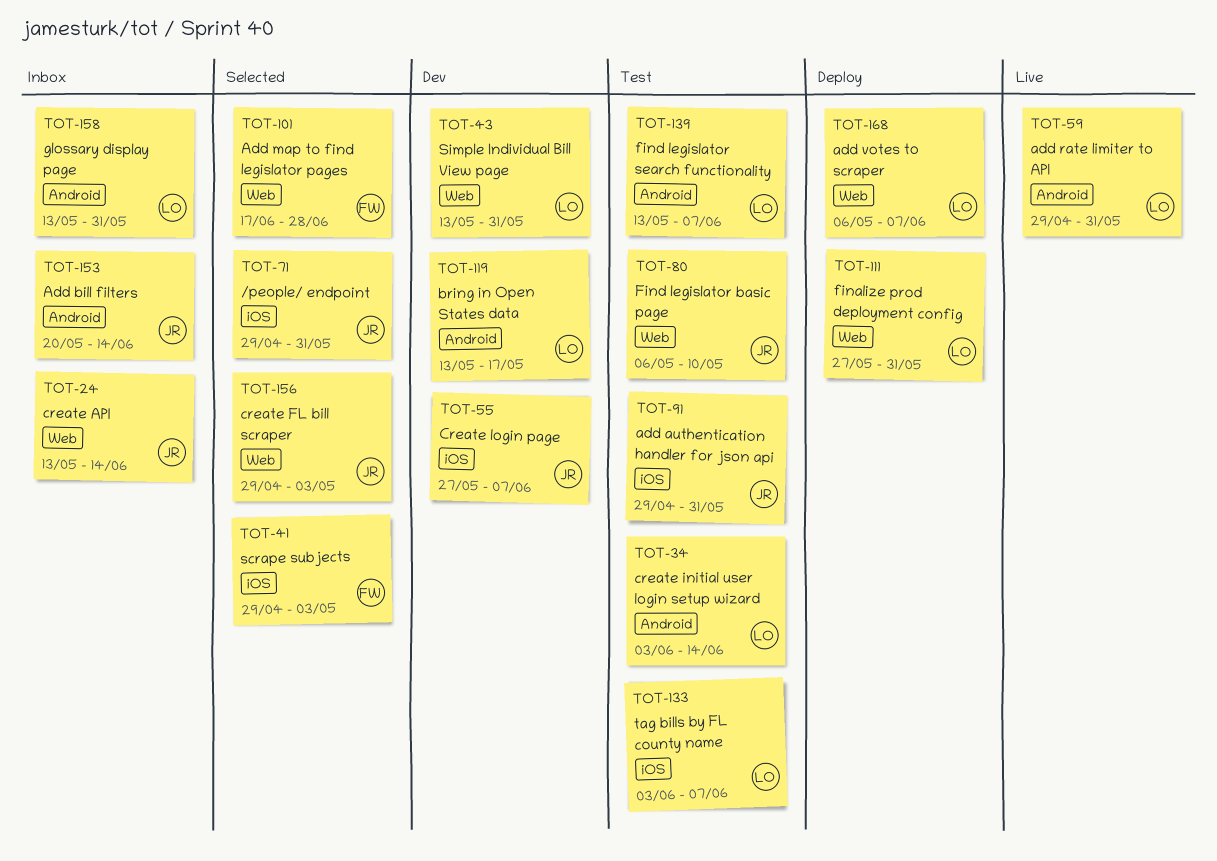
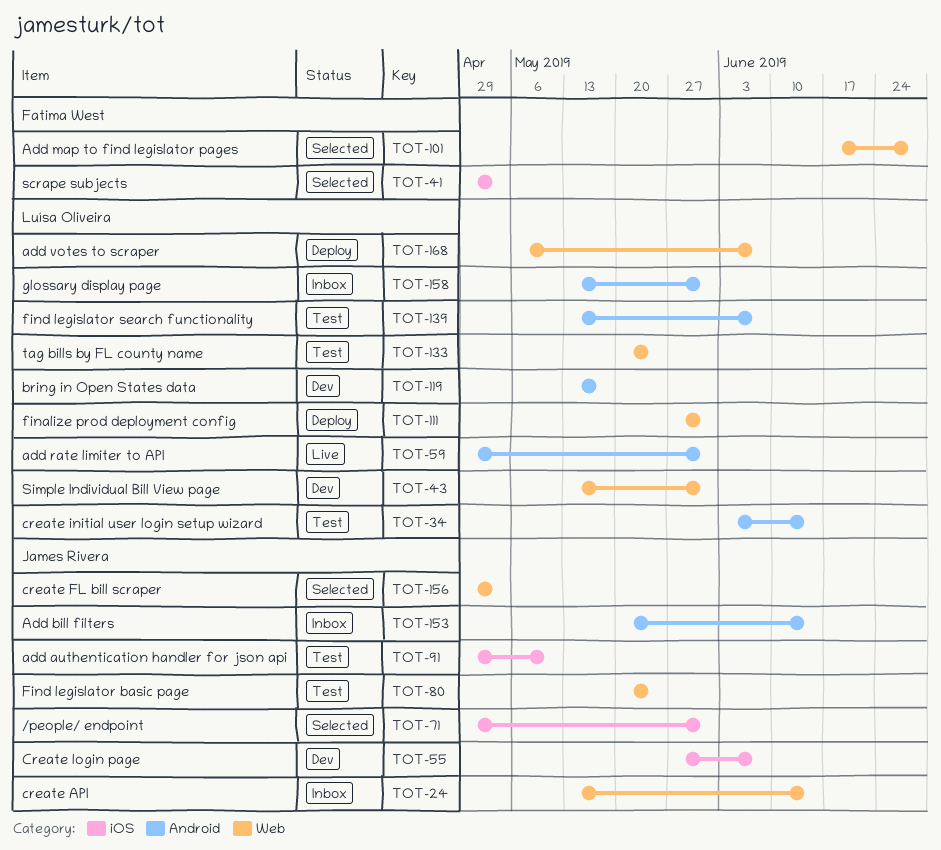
TOT-80, start: May 6 -> May 20
TOT-80, due: May 10 -> May 24
TOT-91, due: May 31 -> May 10
TOT-133, label: iOS -> Web
TOT-133, start: Jun 3 -> May 20
TOT-133, due: Jun 7 -> May 24

